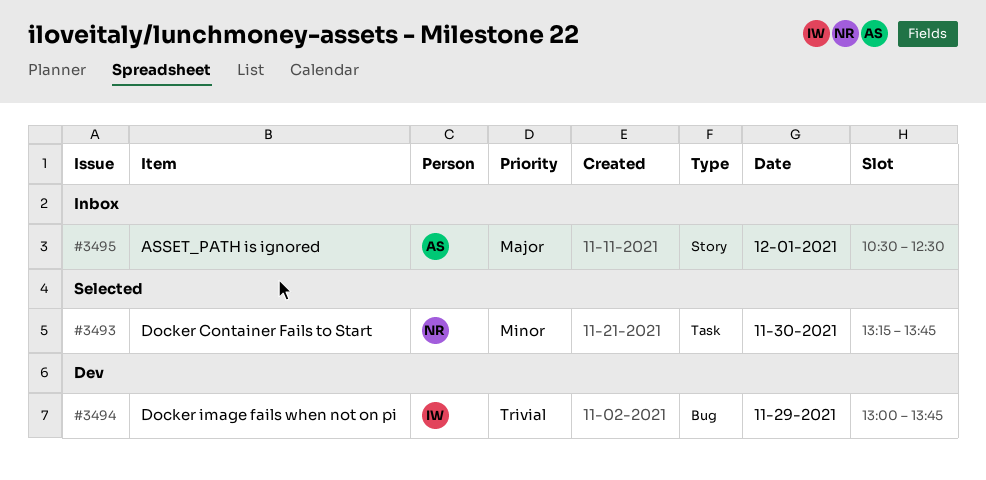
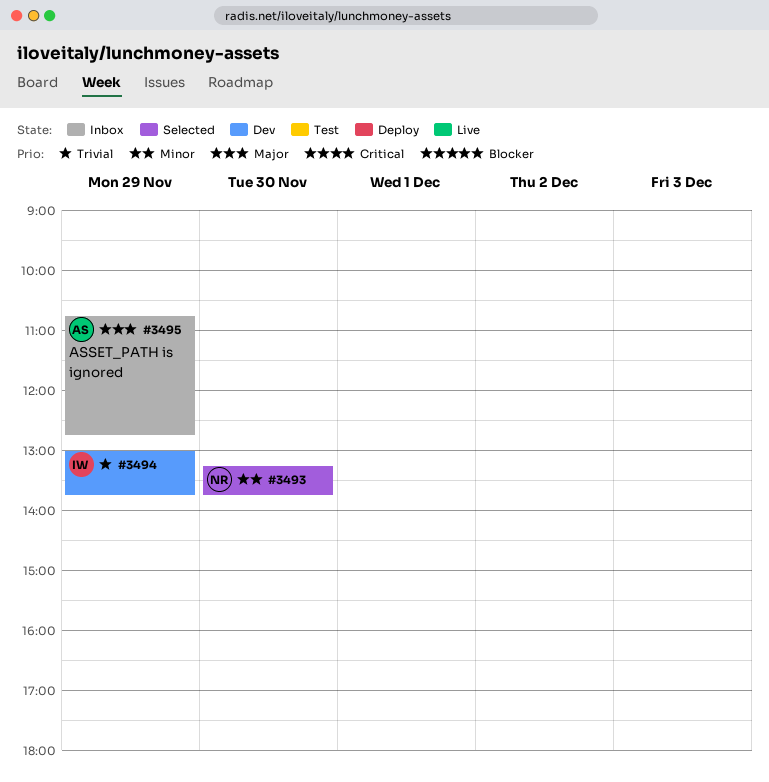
#3495, day: Dec 1 -> Nov 29
#3495, begins: 10:30 -> 10:45
#3495, ends: 12:30 -> 12:45

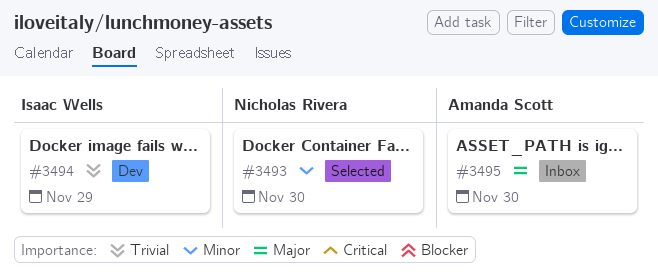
#3495, day: Nov 29 -> Nov 30

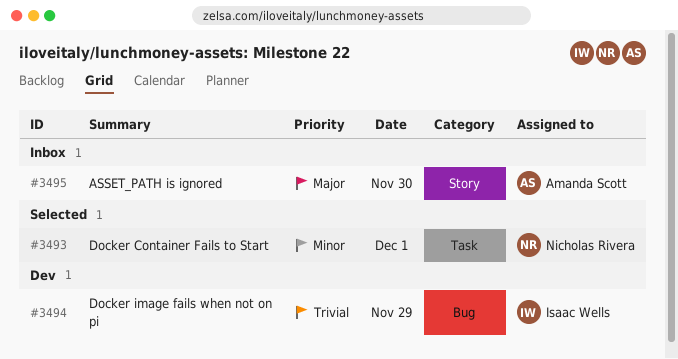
#3493, day: Nov 30 -> Dec 1

